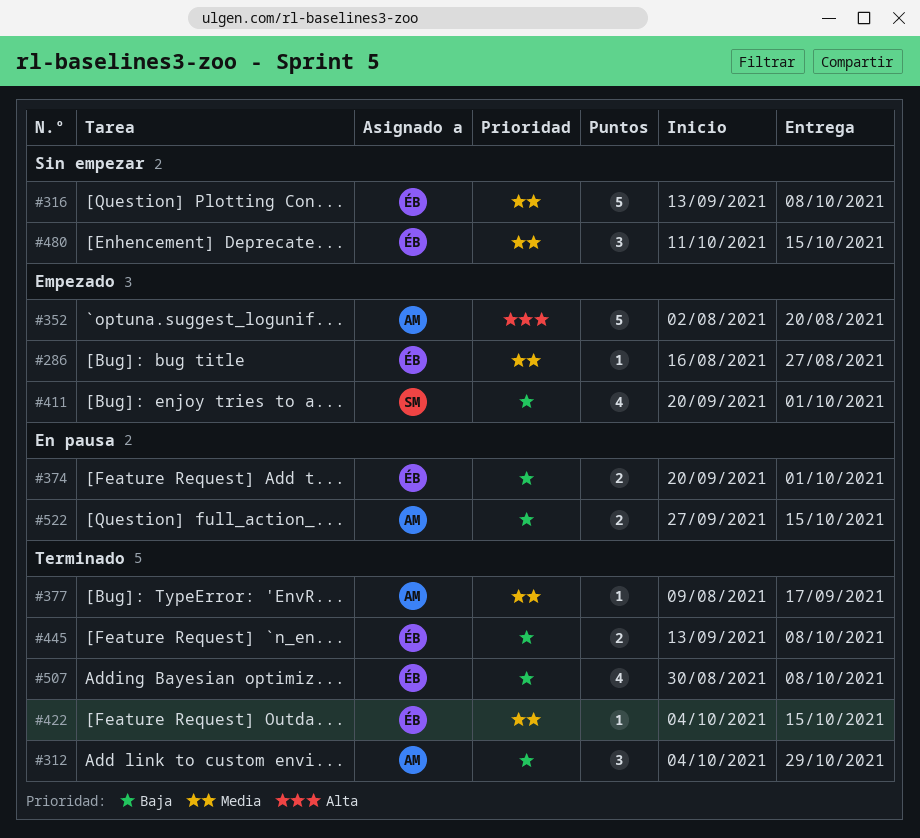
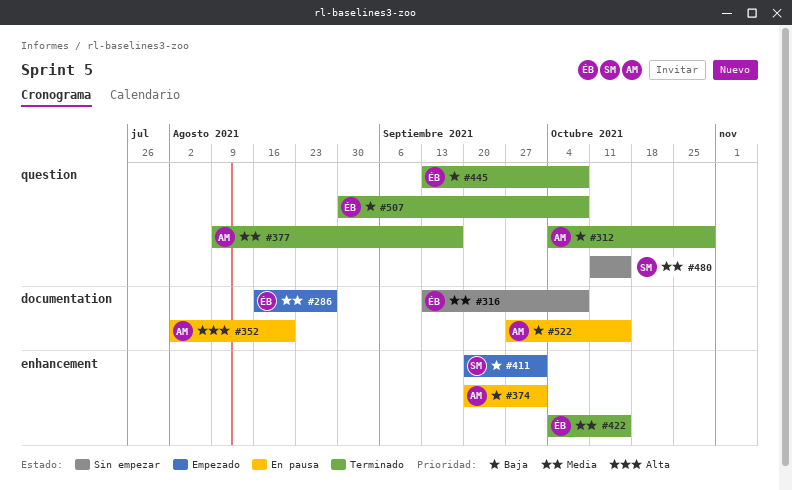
#352, status: Empezado -> En pausa
#374, owner: ÉB -> AM
#480, owner: ÉB -> SM

